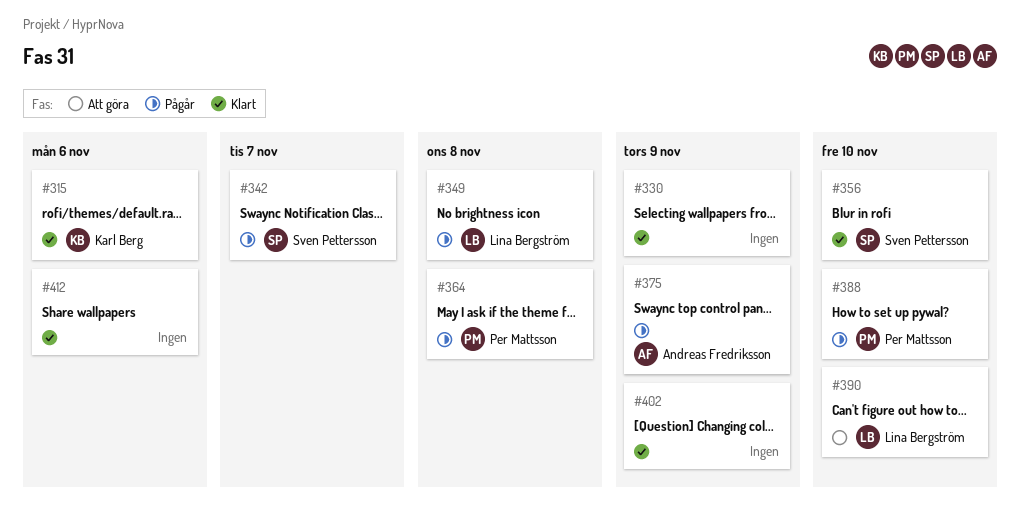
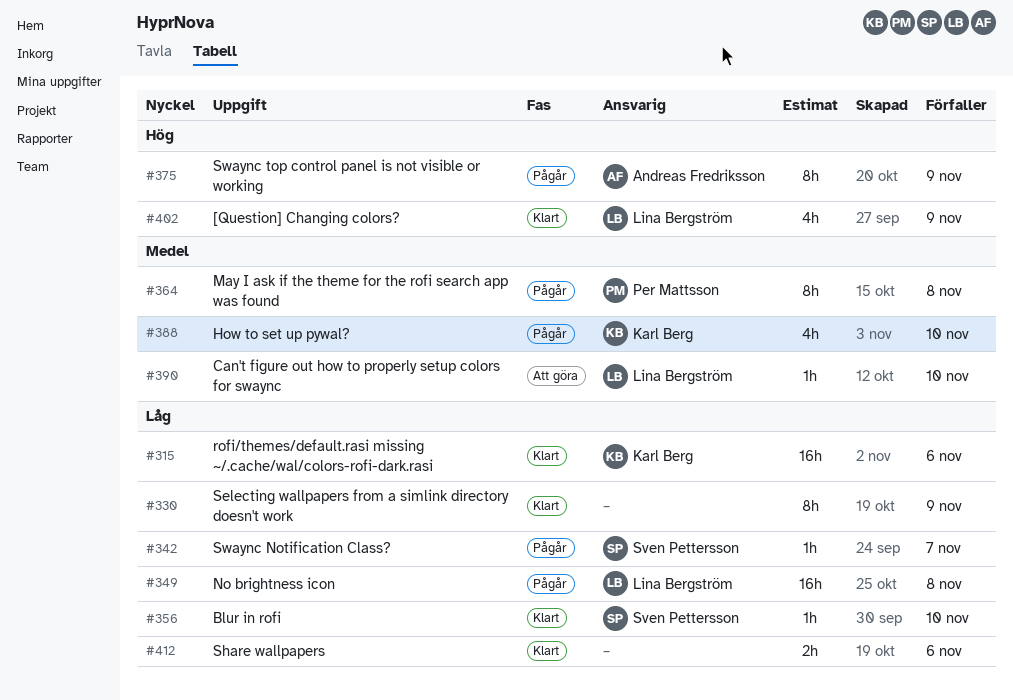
#388, owner: Per Mattsson -> Karl Berg
#402, owner: none -> Lina Bergström

